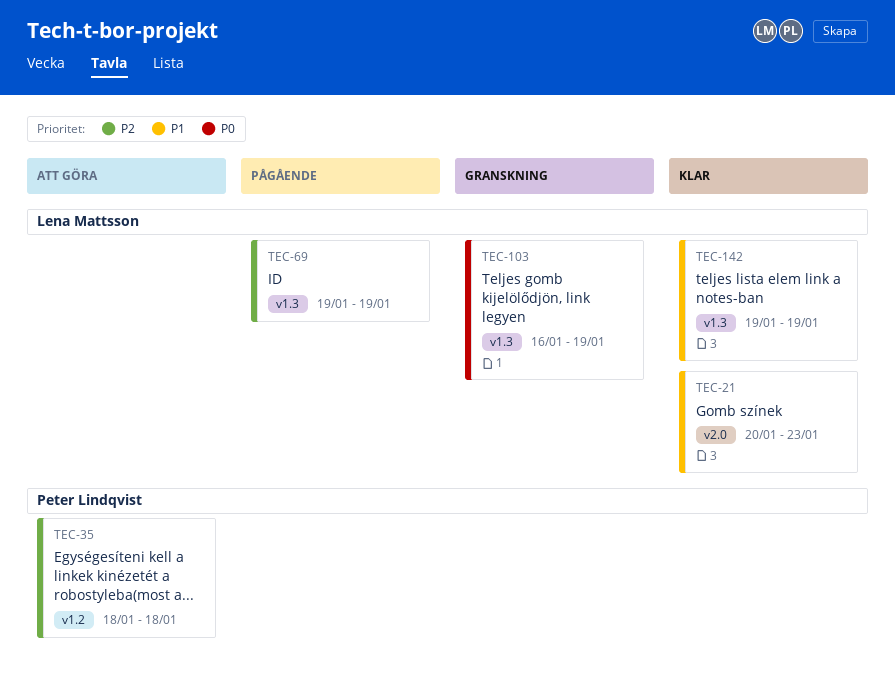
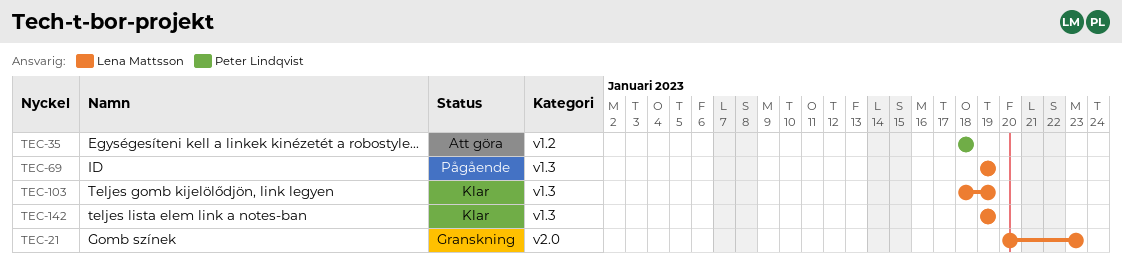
TEC-21, status: Klar -> Granskning
TEC-103, status: Granskning -> Klar
TEC-103, start: Jan 16 -> Jan 18

